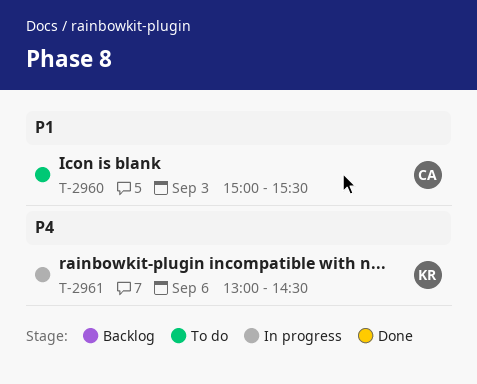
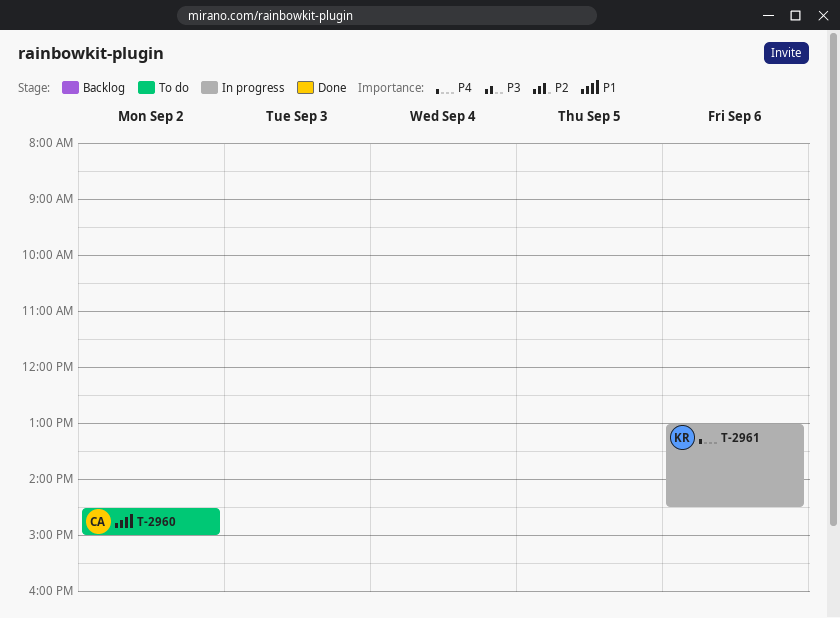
T-2960, day: Sep 3 -> Sep 2
T-2960, begins: 15:00 -> 14:30
T-2960, ends: 15:30 -> 15:00

